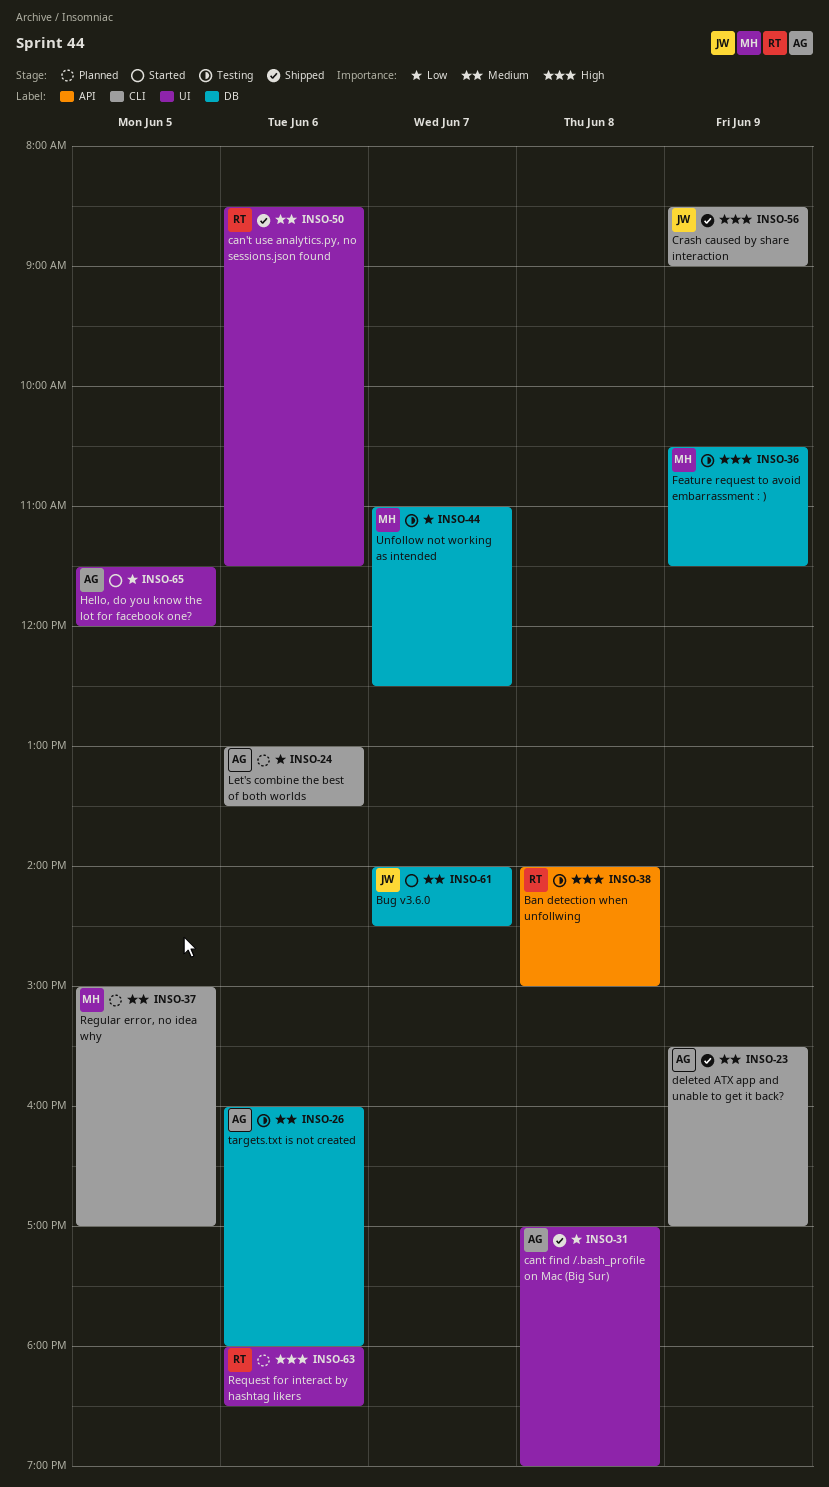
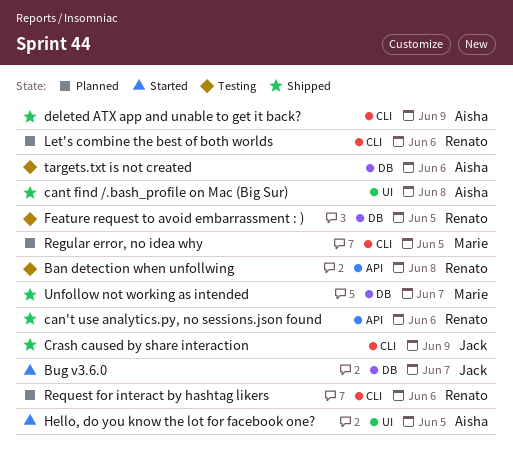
can't use analytics.py, no sessions.json found, label: UI -> API
Feature request to avoid embarrassment : ), owner: Marie -> Renato
Feature request to avoid embarrassment : ), day: Jun 9 -> Jun 5
Let's combine the best of both worlds, owner: Aisha -> Renato
Request for interact by hashtag likers, label: UI -> CLI
Unfollow not working as intended, status: Testing -> Shipped

